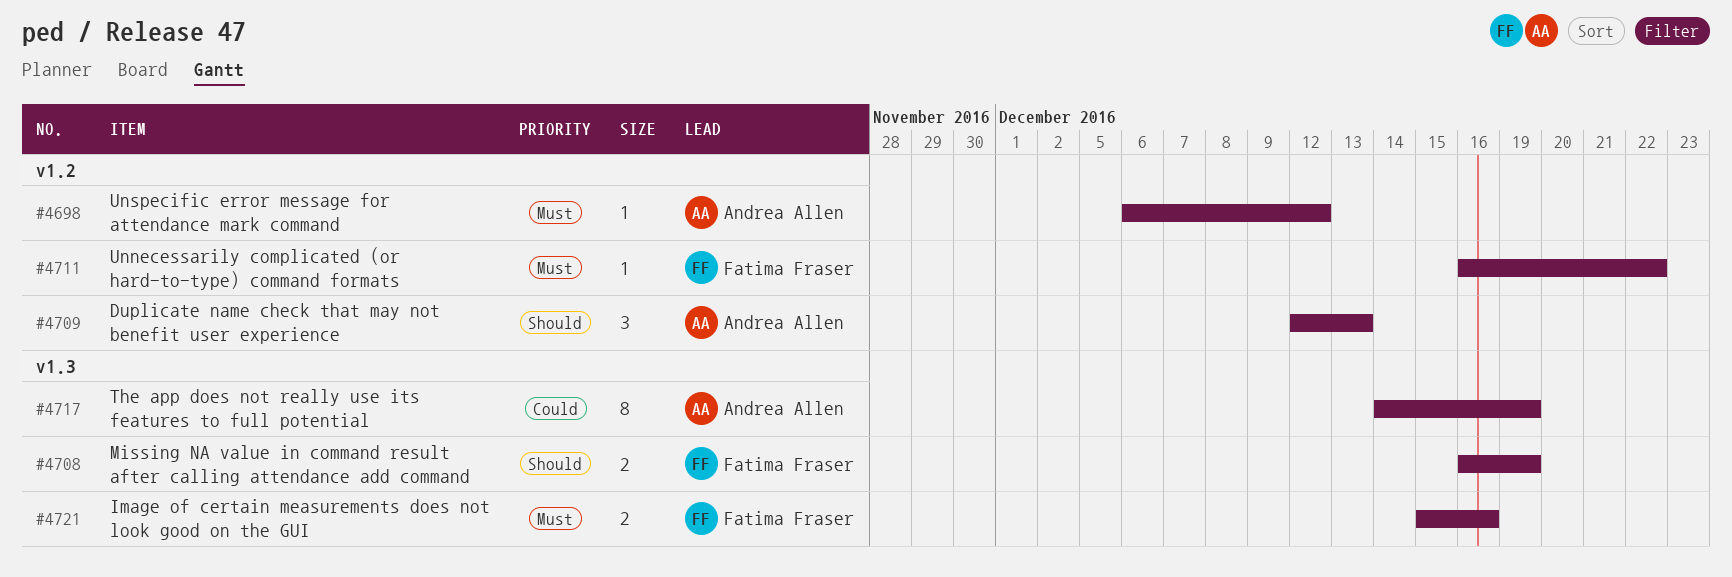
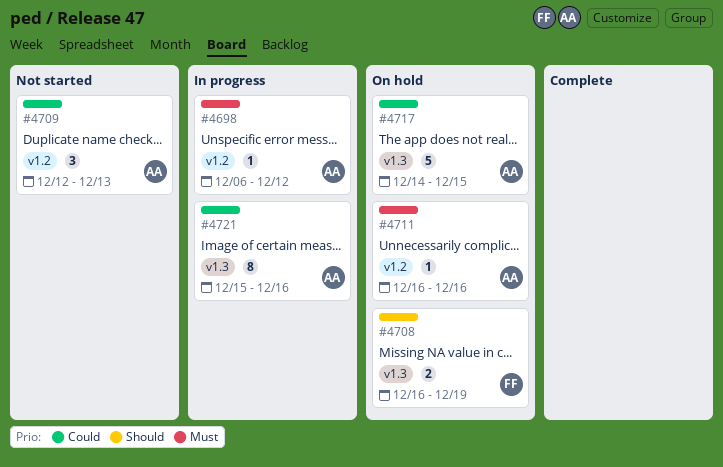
#4709, priority: Should -> Could
#4711, owner: Fatima Fraser -> Andrea Allen
#4711, due: Dec 22 -> Dec 16
#4717, estimate: 8 -> 5
#4717, due: Dec 19 -> Dec 15
#4721, owner: Fatima Fraser -> Andrea Allen
#4721, priority: Must -> Could
#4721, estimate: 2 -> 8

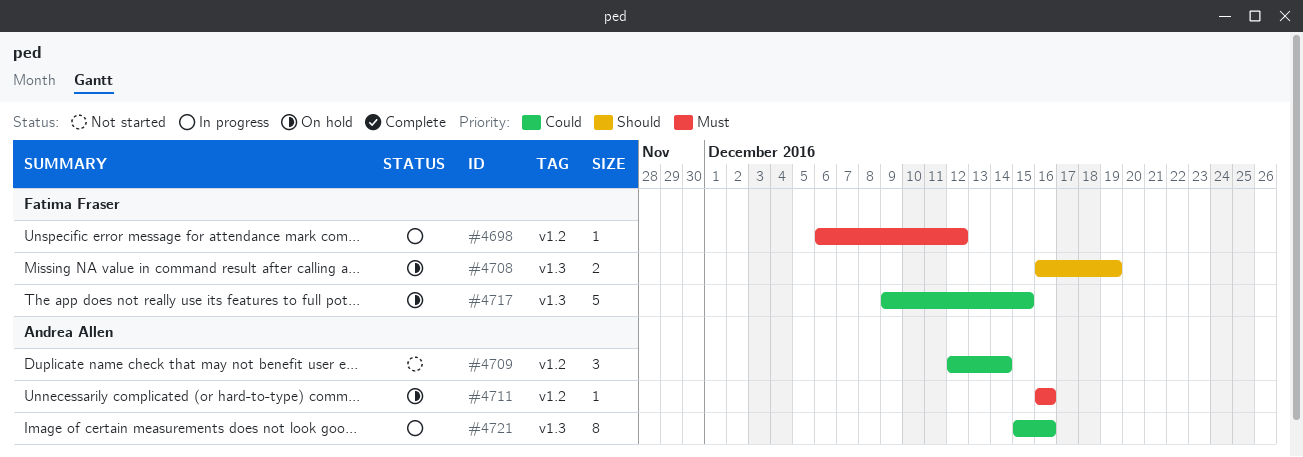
#4698, owner: Andrea Allen -> Fatima Fraser
#4709, due: Dec 13 -> Dec 14
#4717, owner: Andrea Allen -> Fatima Fraser
#4717, start: Dec 14 -> Dec 9

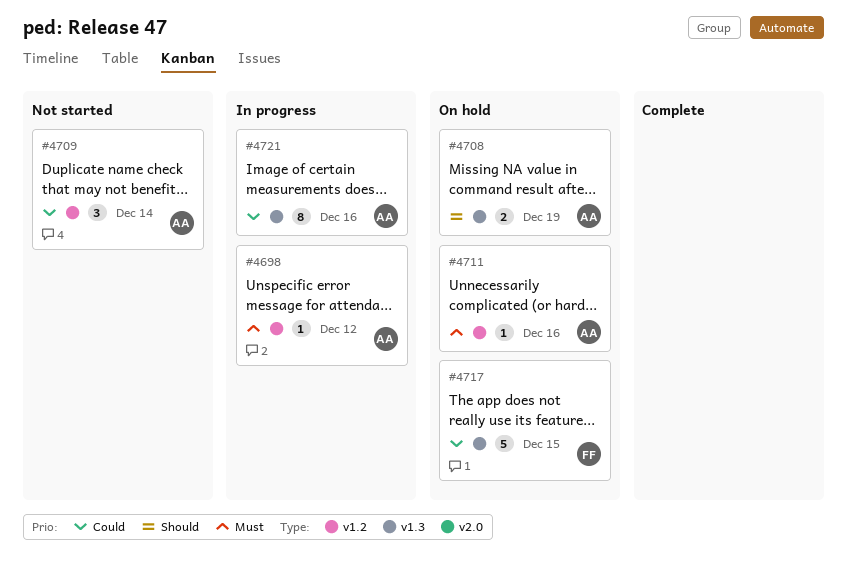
#4698, owner: Fatima Fraser -> Andrea Allen
#4708, owner: Fatima Fraser -> Andrea Allen

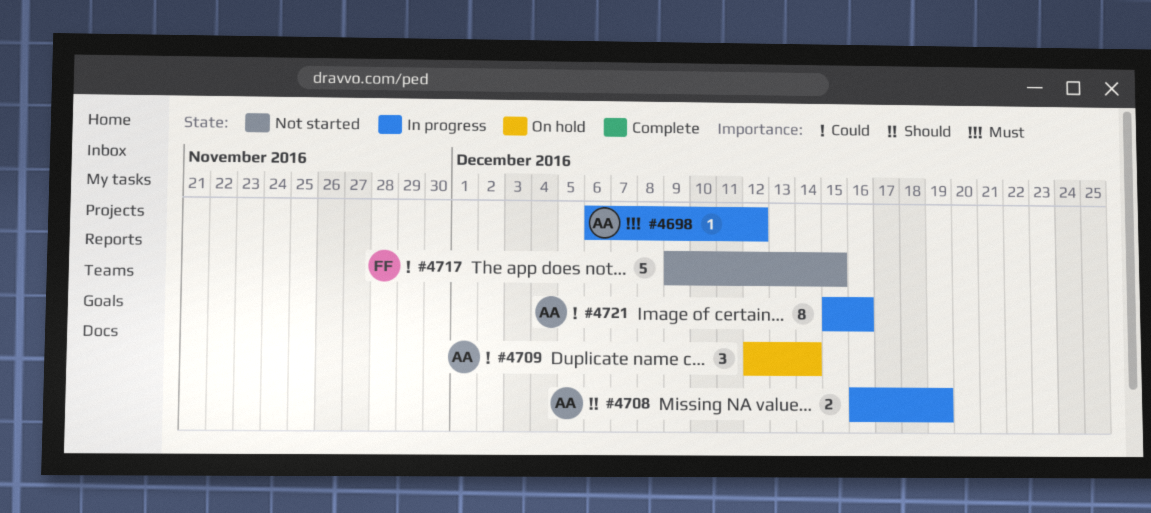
#4708, status: On hold -> In progress
#4709, status: Not started -> On hold
#4711: present -> none
#4717, status: On hold -> Not started

